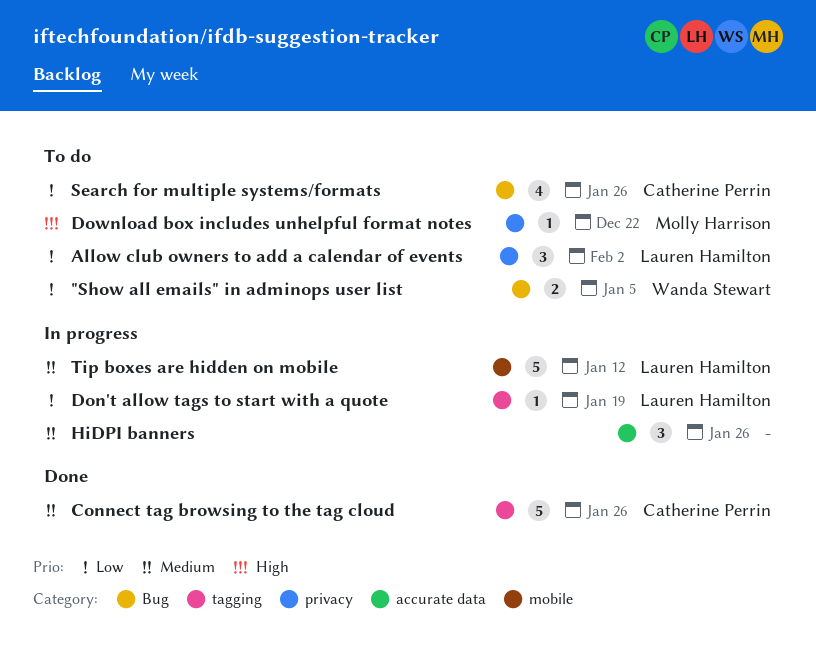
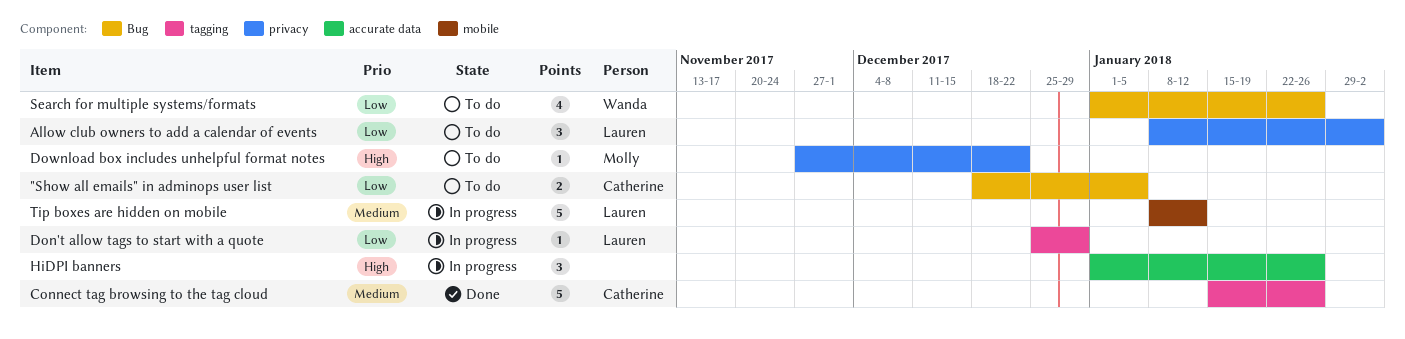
"Show all emails" in adminops user list, owner: Wanda Stewart -> Catherine Perrin
Don't allow tags to start with a quote, due: Jan 19 -> Dec 29
HiDPI banners, priority: Medium -> High
Search for multiple systems/formats, owner: Catherine Perrin -> Wanda Stewart

